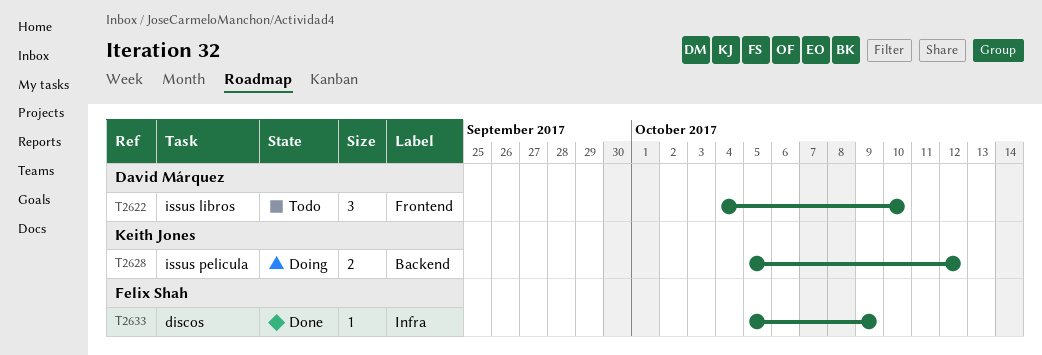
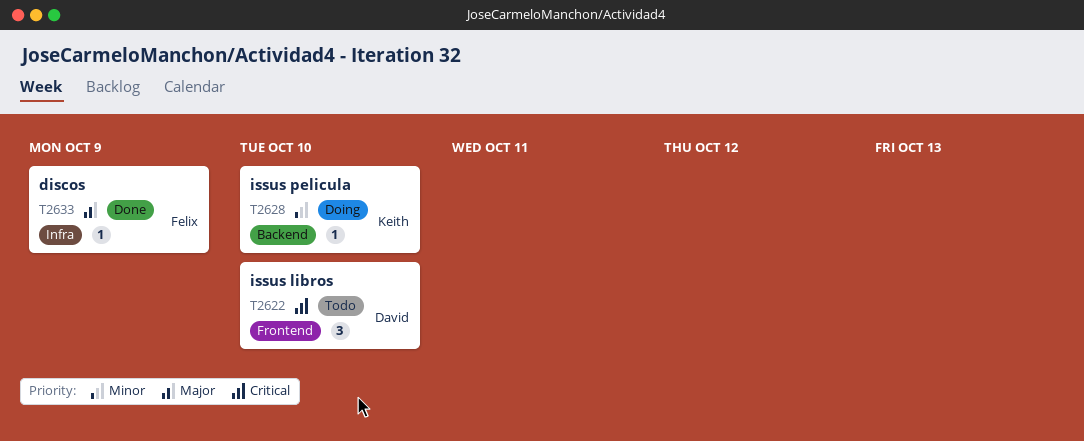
T2628, estimate: 2 -> 1
T2628, due: Oct 12 -> Oct 10

